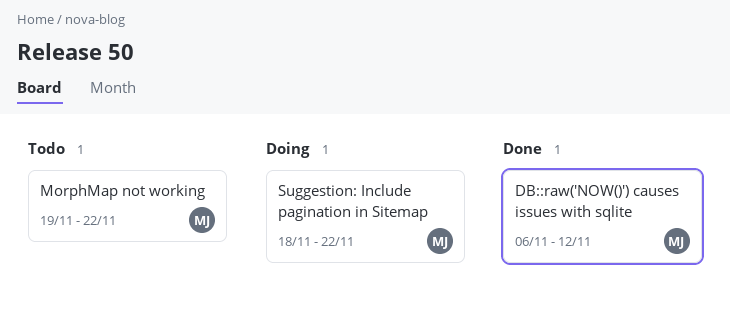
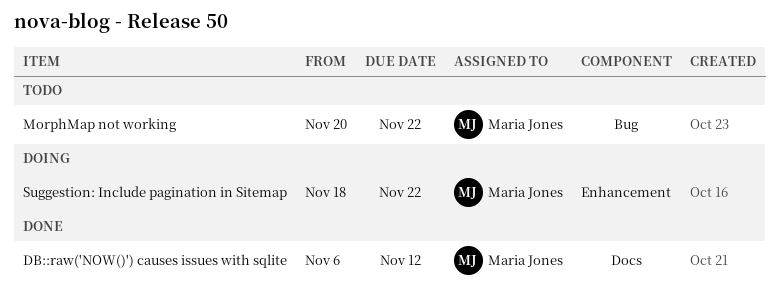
MorphMap not working, start: Nov 19 -> Nov 20

